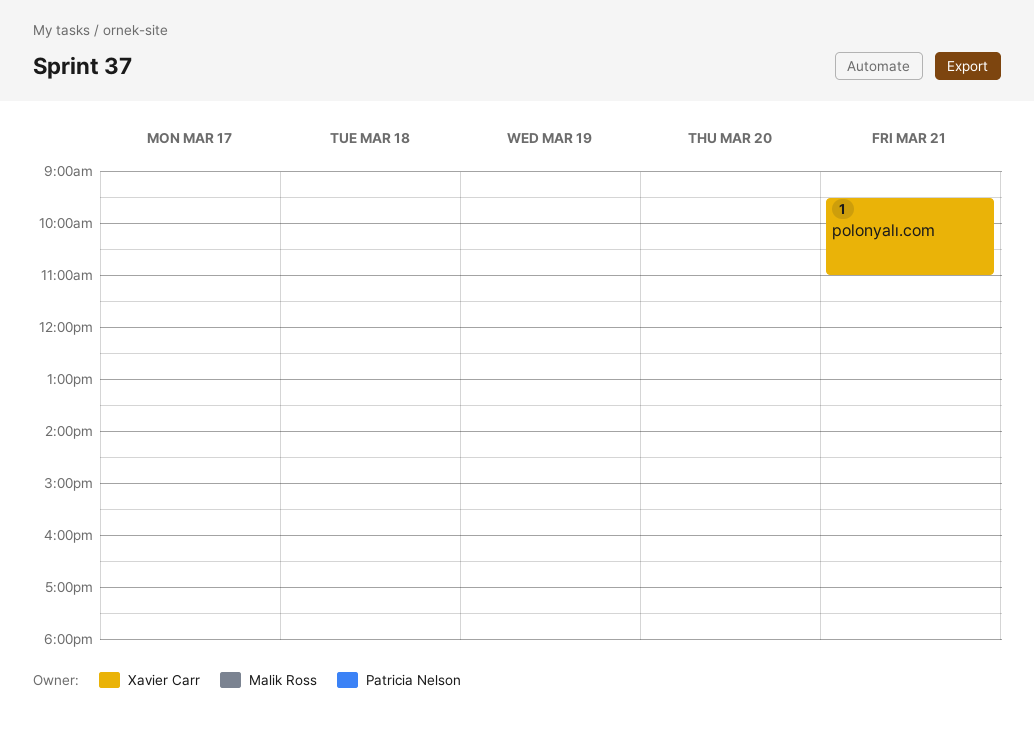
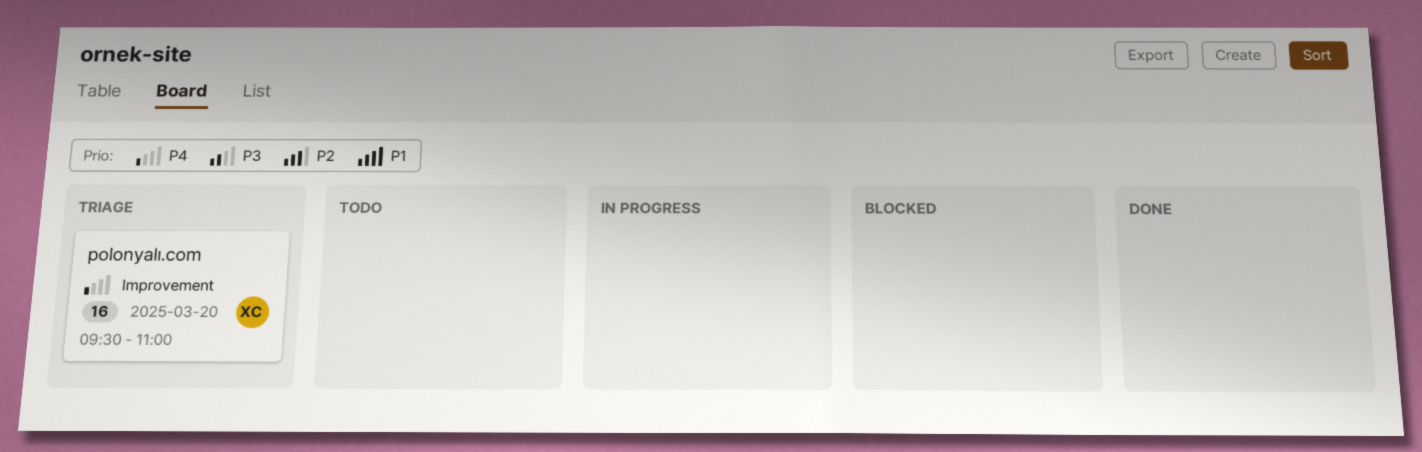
polonyalı.com, estimate: 1 -> 16
polonyalı.com, day: Mar 21 -> Mar 20

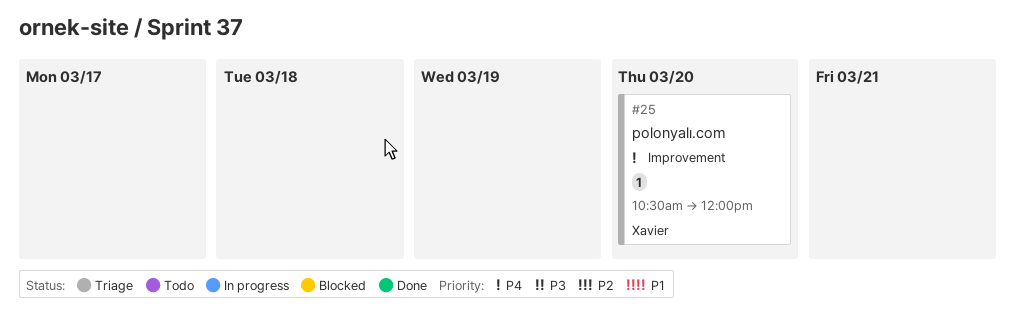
polonyalı.com, estimate: 16 -> 1
polonyalı.com, begins: 09:30 -> 10:30
polonyalı.com, ends: 11:00 -> 12:00

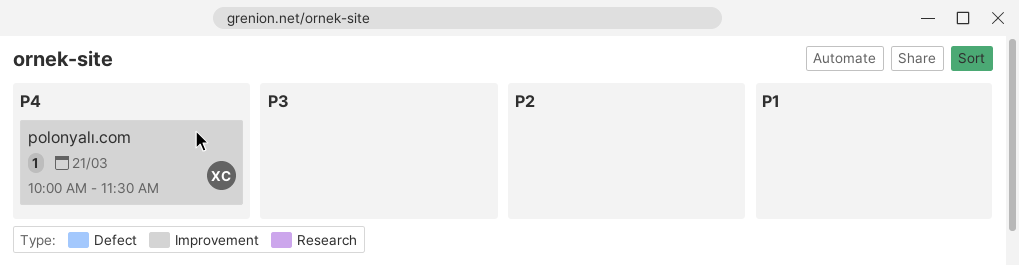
polonyalı.com, day: Mar 20 -> Mar 21
polonyalı.com, begins: 10:30 -> 10:00
polonyalı.com, ends: 12:00 -> 11:30

